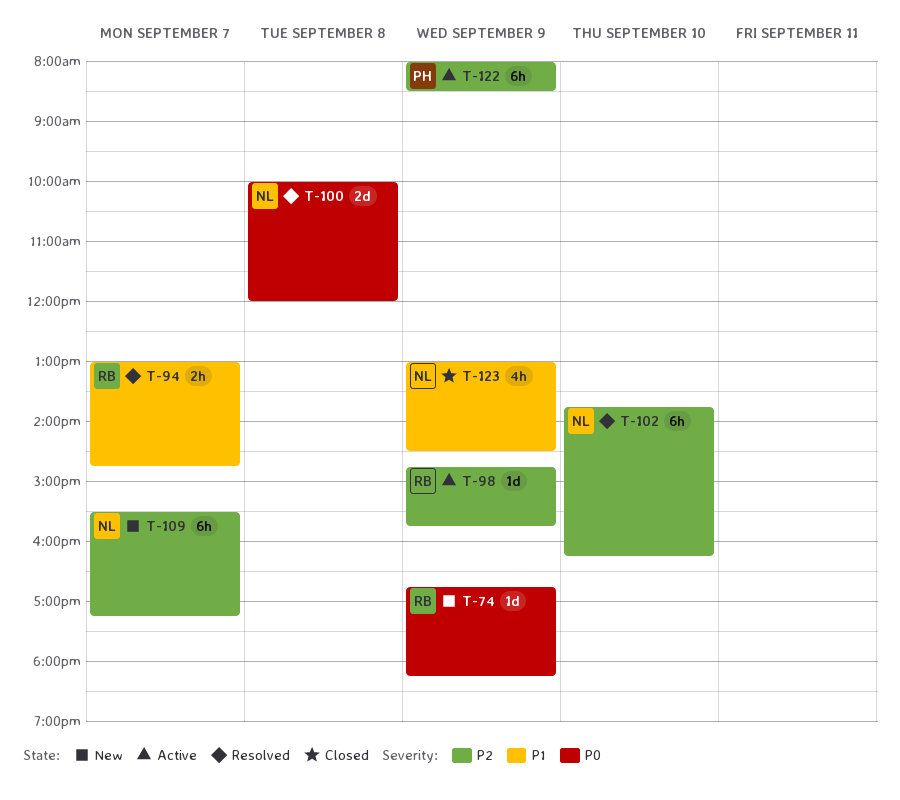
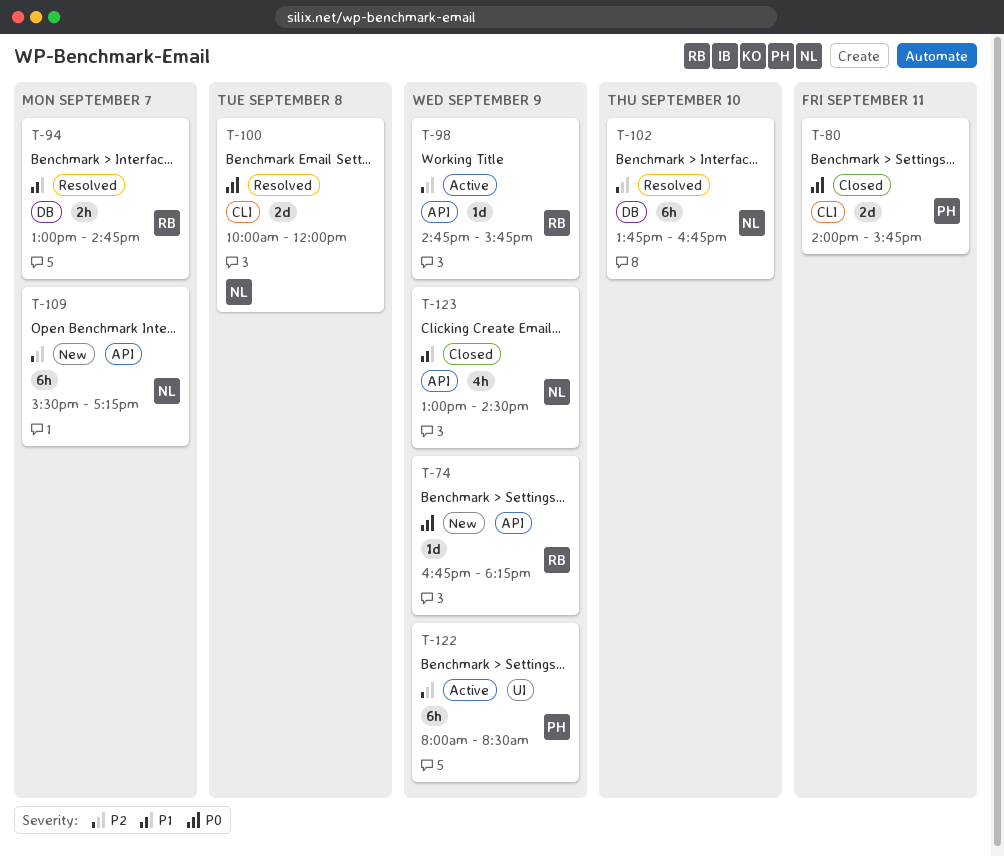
T-80: none -> present
T-102, ends: 16:15 -> 16:45

